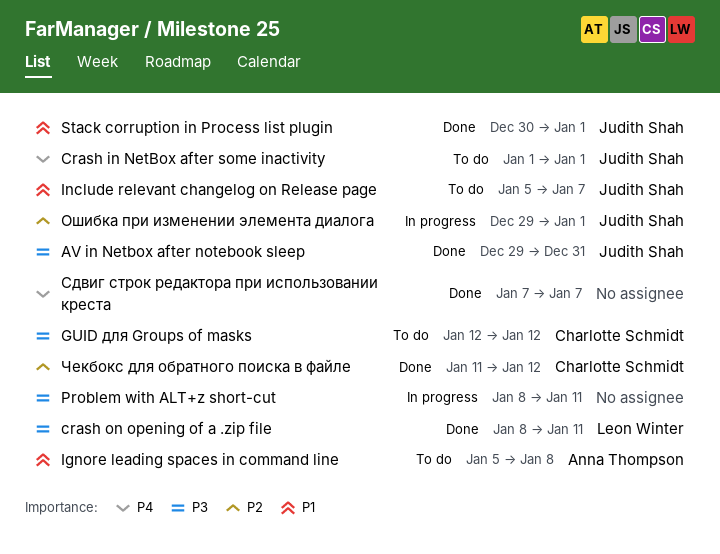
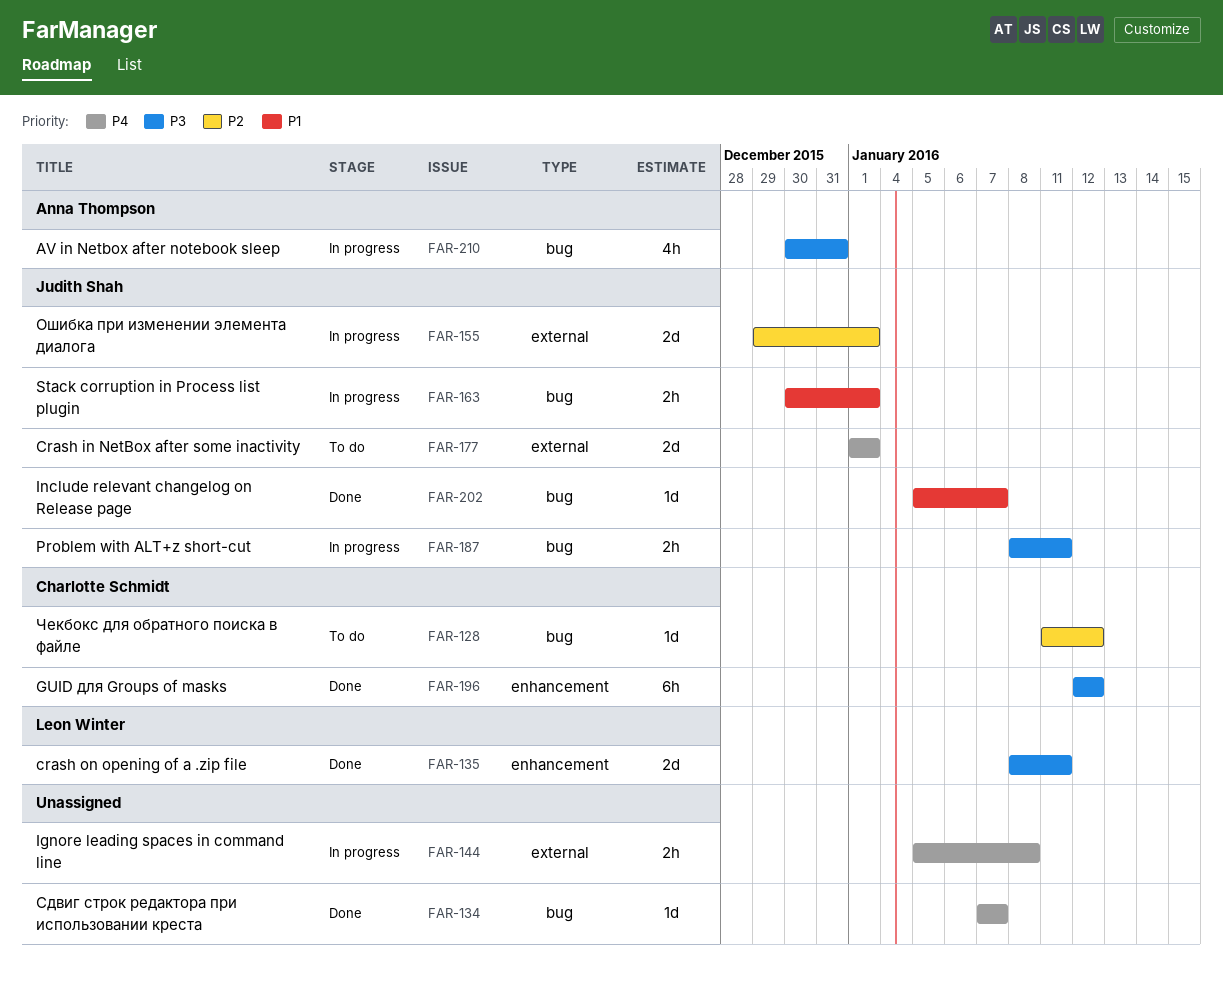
AV in Netbox after notebook sleep, status: Done -> In progress
AV in Netbox after notebook sleep, owner: Judith Shah -> Anna Thompson
AV in Netbox after notebook sleep, start: Dec 29 -> Dec 30
GUID для Groups of masks, status: To do -> Done
Ignore leading spaces in command line, status: To do -> In progress
Ignore leading spaces in command line, owner: Anna Thompson -> none
Ignore leading spaces in command line, priority: P1 -> P4
Include relevant changelog on Release page, status: To do -> Done
Problem with ALT+z short-cut, owner: none -> Judith Shah
Stack corruption in Process list plugin, status: Done -> In progress
Чекбокс для обратного поиска в файле, status: Done -> To do

